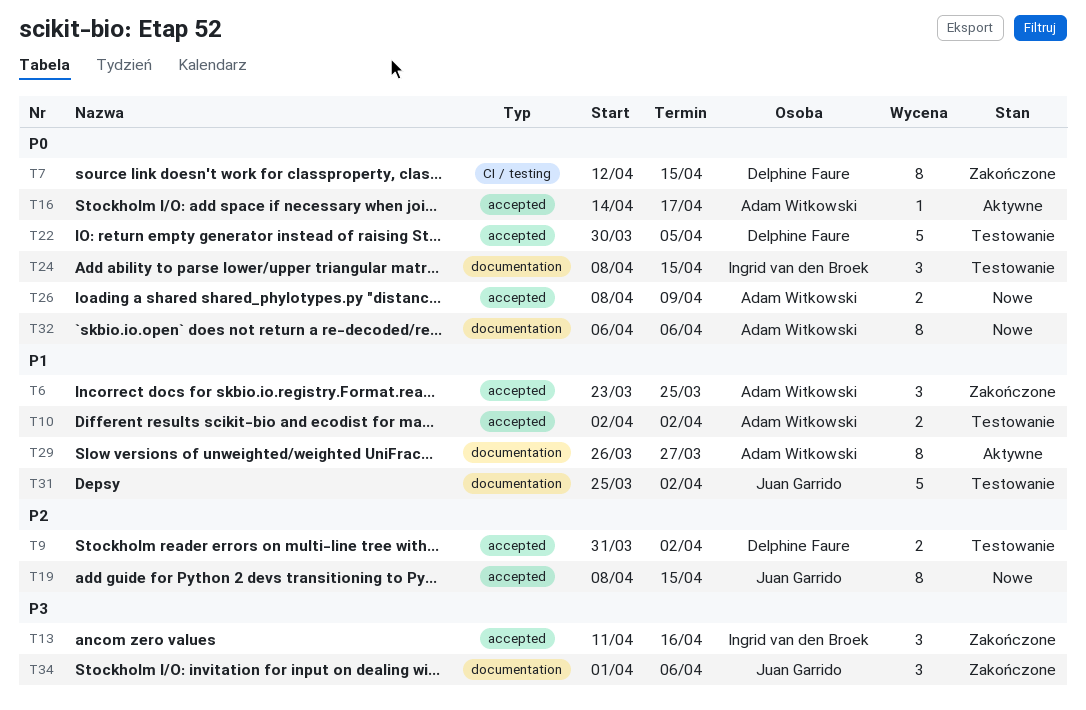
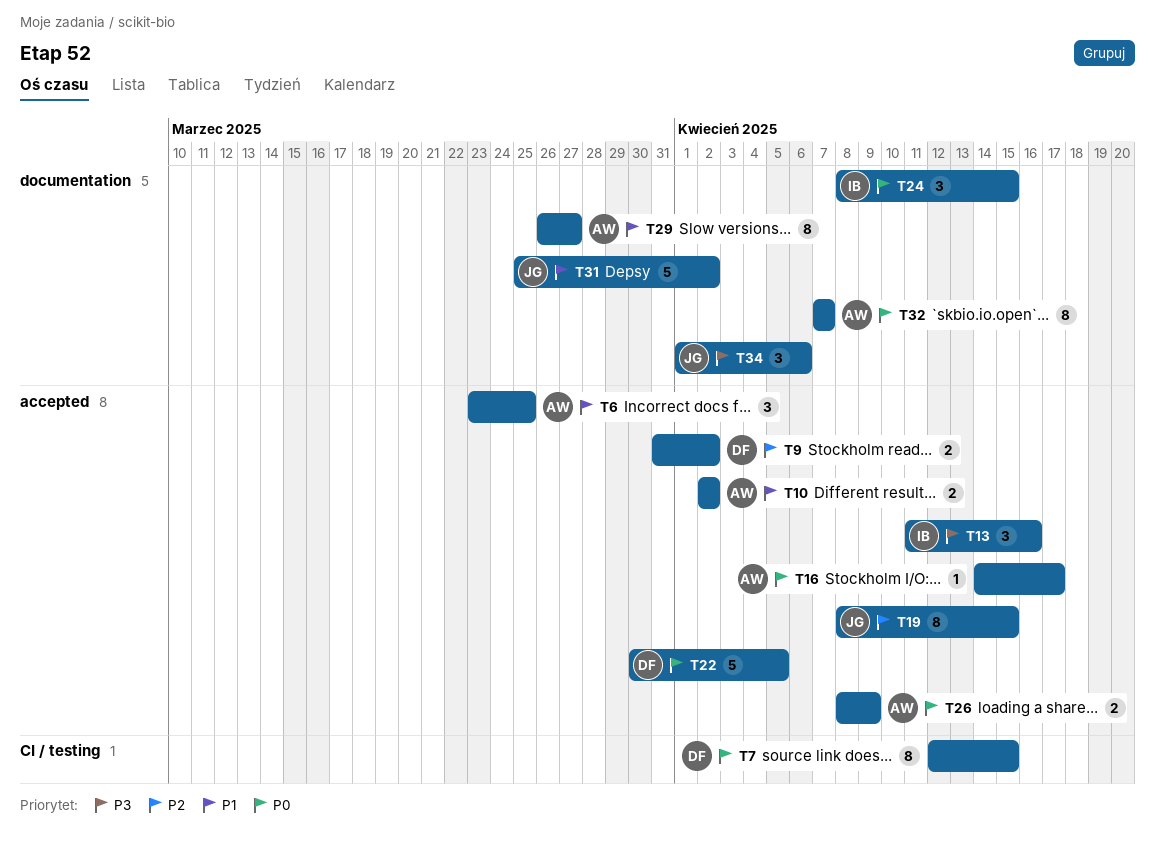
T32, start: Apr 6 -> Apr 7
T32, due: Apr 6 -> Apr 7

